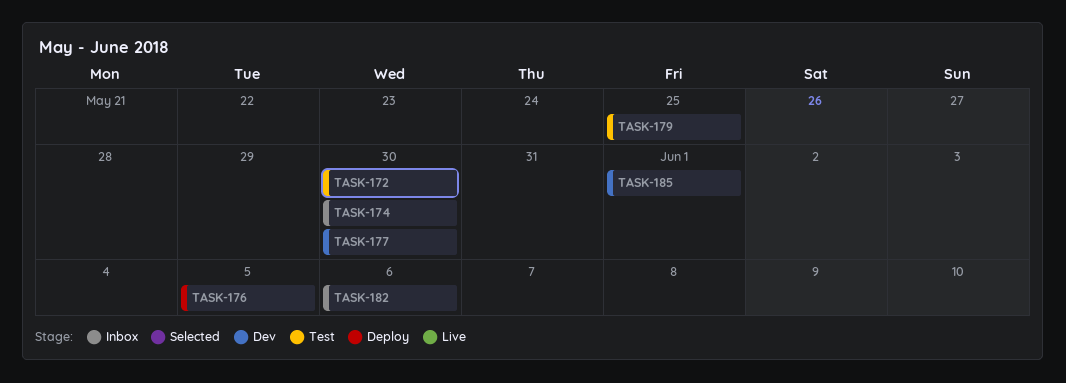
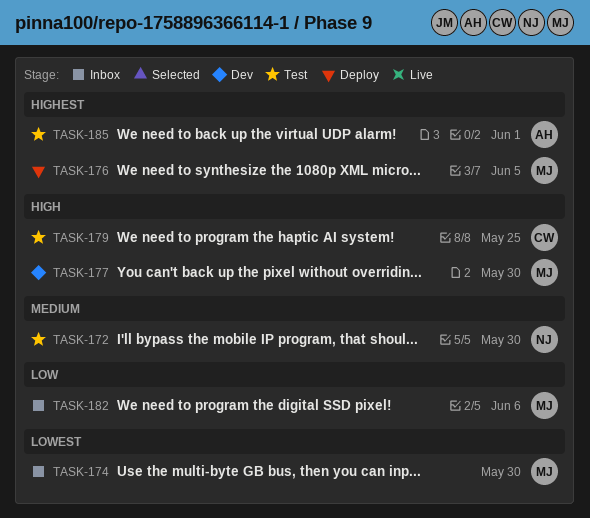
TASK-185, status: Dev -> Test

